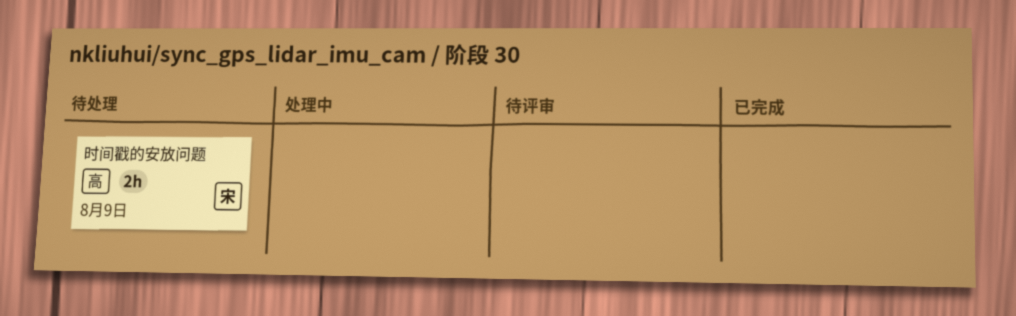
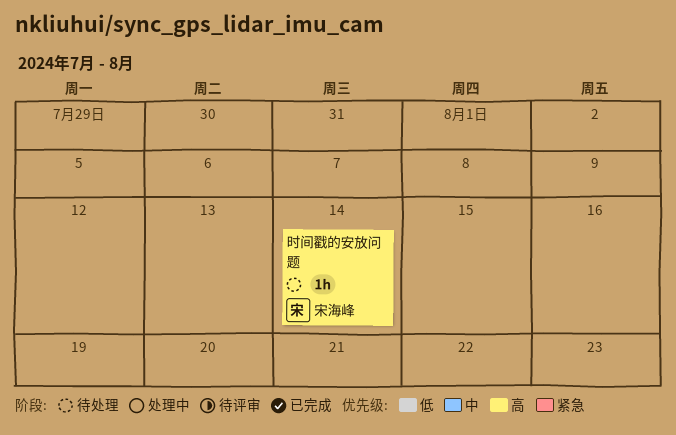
时间戳的安放问题, estimate: 2h -> 1h
时间戳的安放问题, due: Aug 9 -> Aug 14

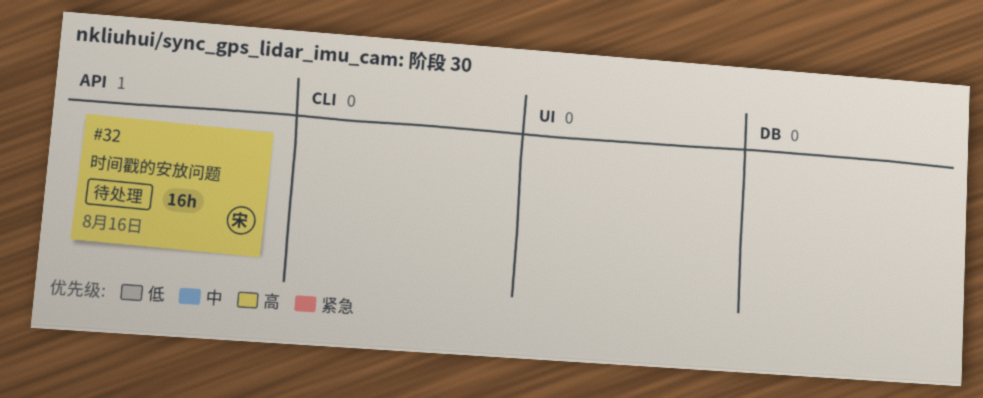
时间戳的安放问题, estimate: 1h -> 16h
时间戳的安放问题, due: Aug 14 -> Aug 16

